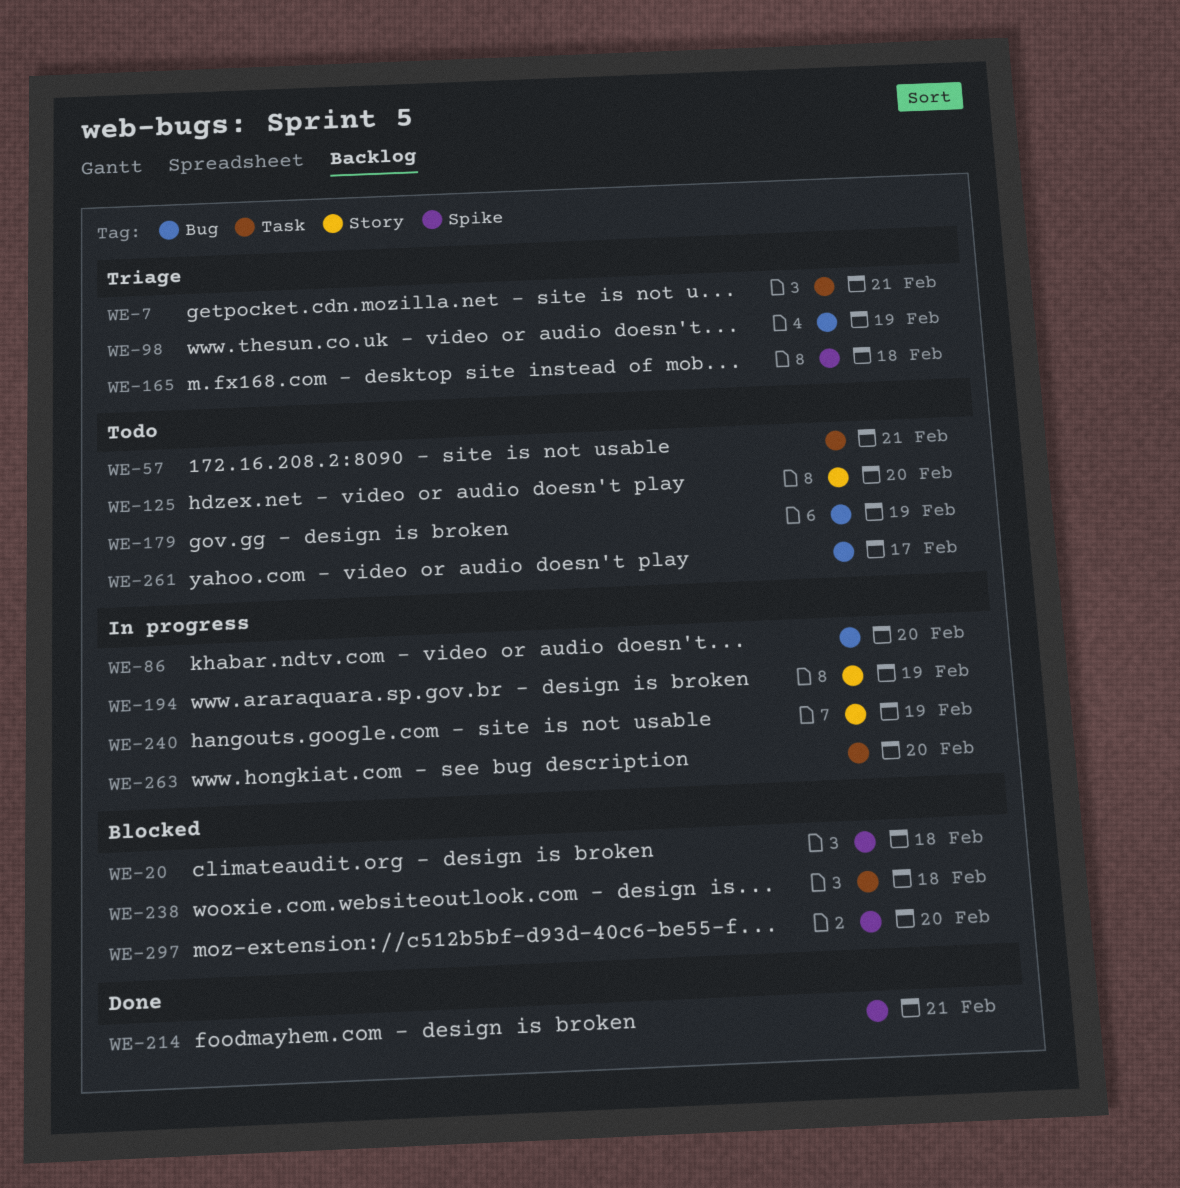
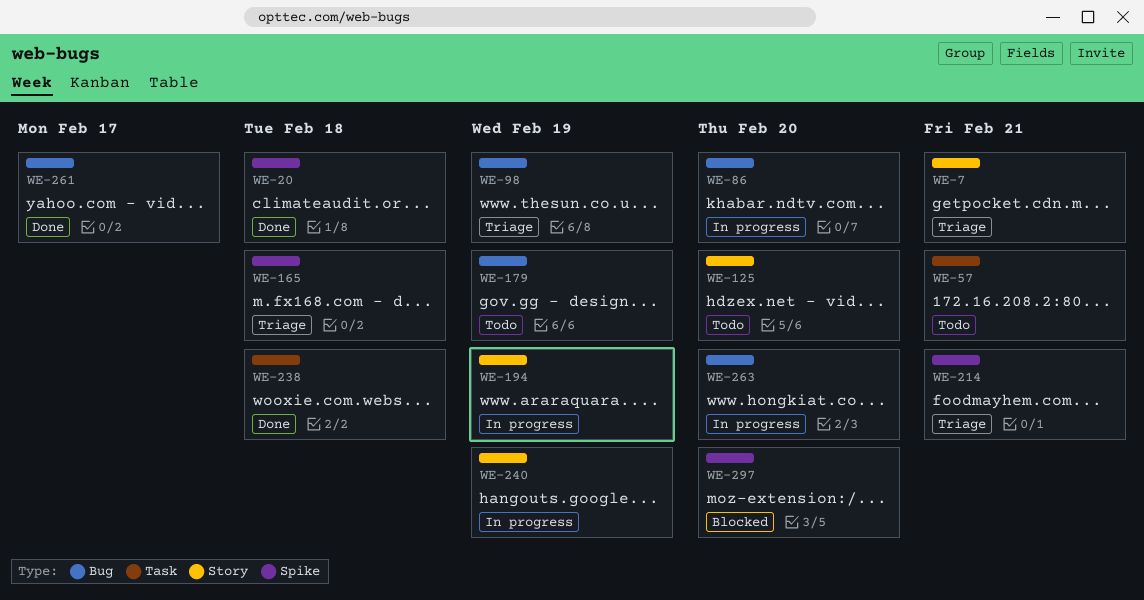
WE-7, label: Task -> Story
WE-20, status: Blocked -> Done
WE-214, status: Done -> Triage
WE-238, status: Blocked -> Done
WE-261, status: Todo -> Done
WE-263, label: Task -> Bug

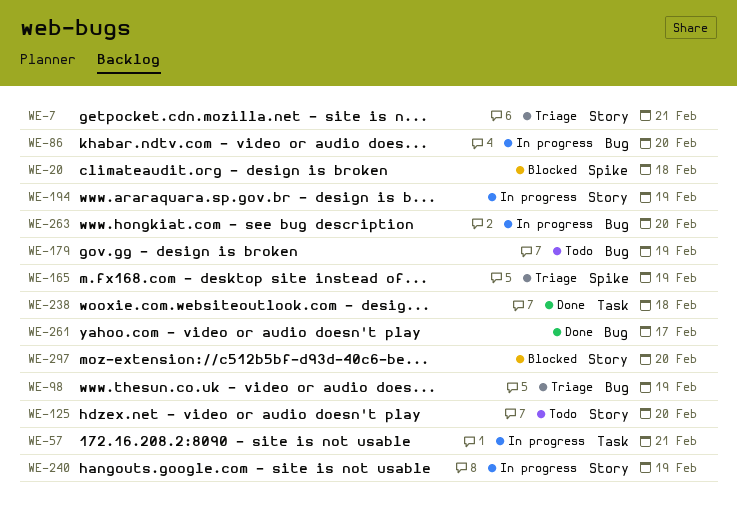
WE-20, status: Done -> Blocked
WE-57, status: Todo -> In progress
WE-165, due: Feb 18 -> Feb 19
WE-214: present -> none
WE-297, label: Spike -> Story

